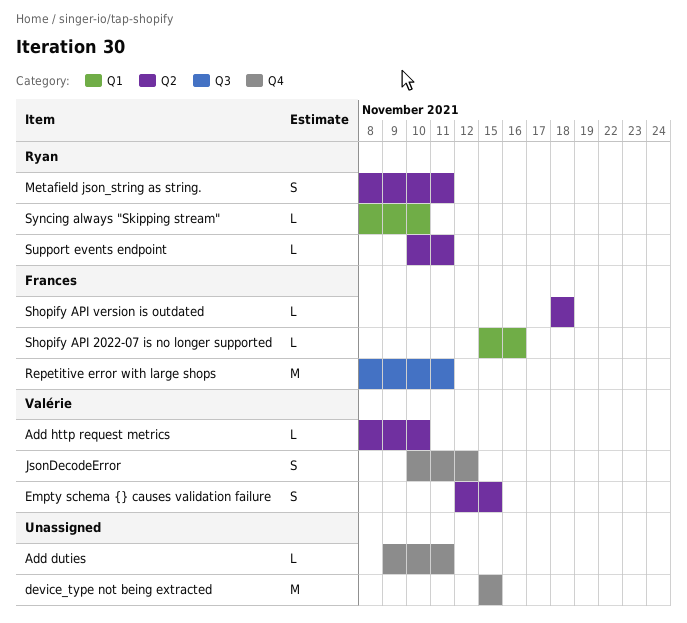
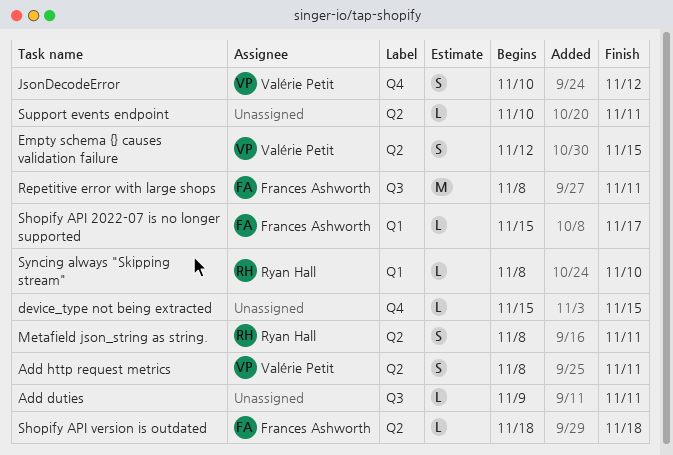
Add duties, label: Q4 -> Q3
Add http request metrics, estimate: L -> S
Add http request metrics, due: Nov 10 -> Nov 11
device_type not being extracted, estimate: M -> L
Shopify API 2022-07 is no longer supported, due: Nov 16 -> Nov 17
Support events endpoint, owner: Ryan Hall -> none

